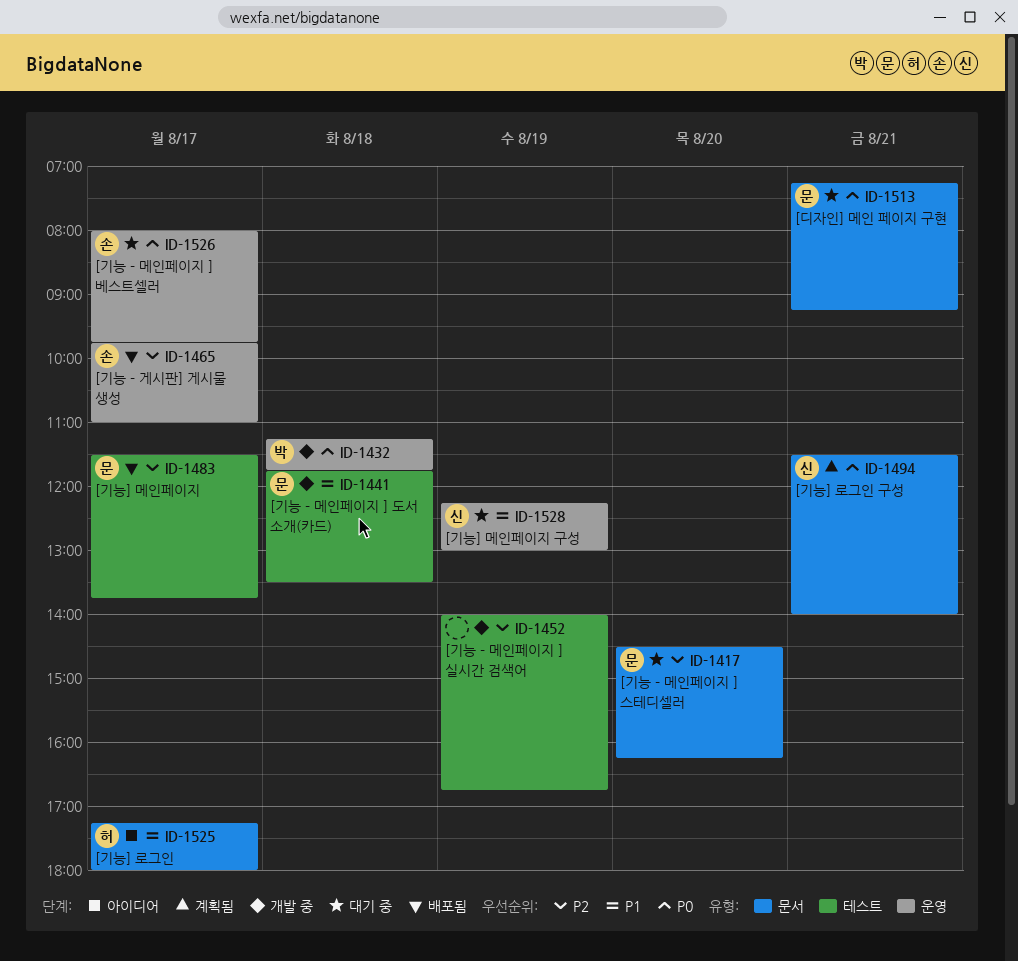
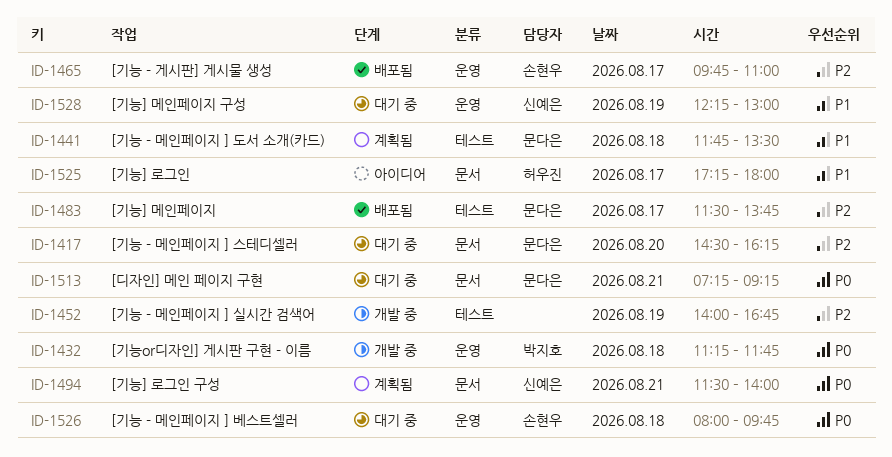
ID-1441, status: 개발 중 -> 계획됨
ID-1526, day: Aug 17 -> Aug 18

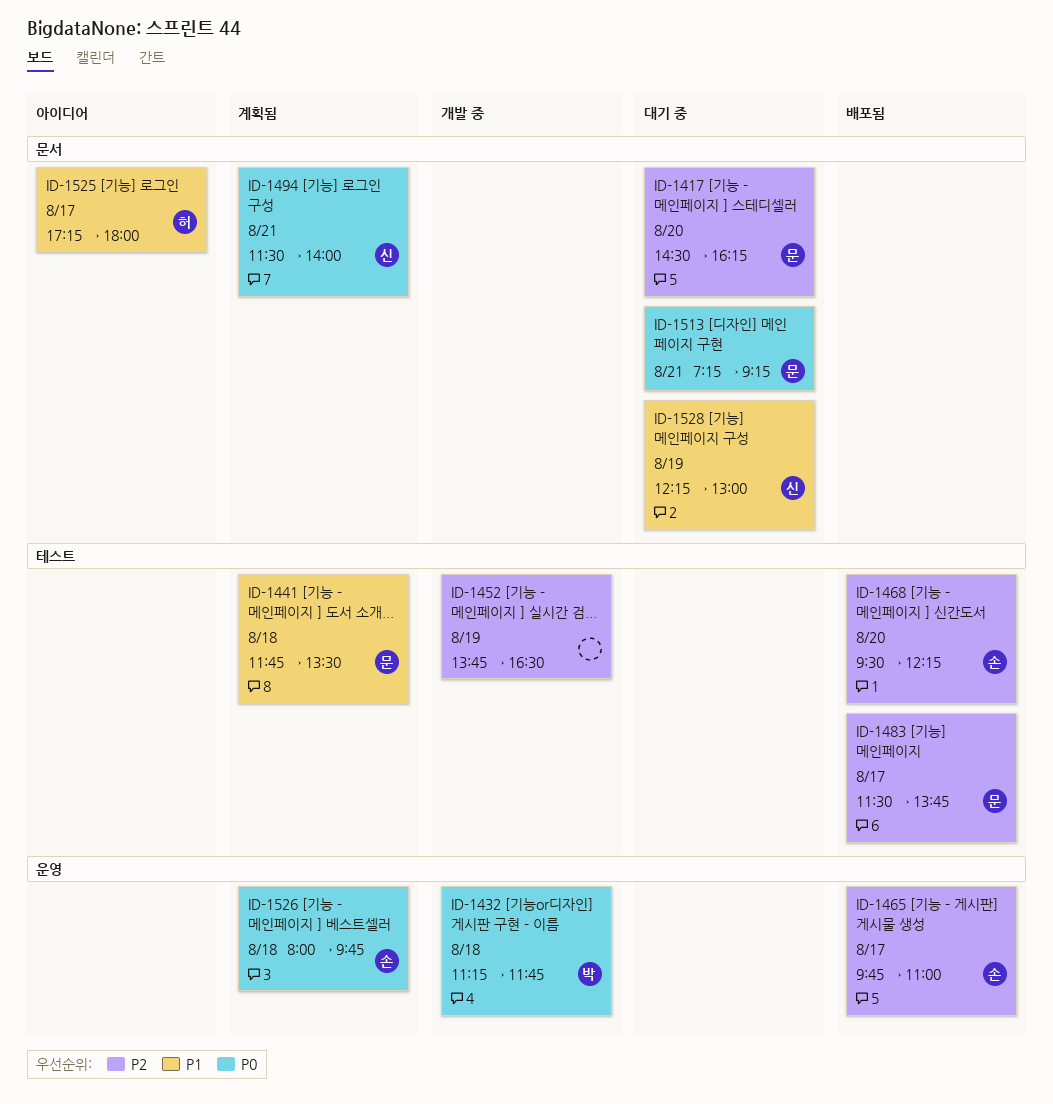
ID-1452, begins: 14:00 -> 13:45
ID-1452, ends: 16:45 -> 16:30
ID-1468: none -> present
ID-1526, status: 대기 중 -> 계획됨
ID-1528, label: 운영 -> 문서

